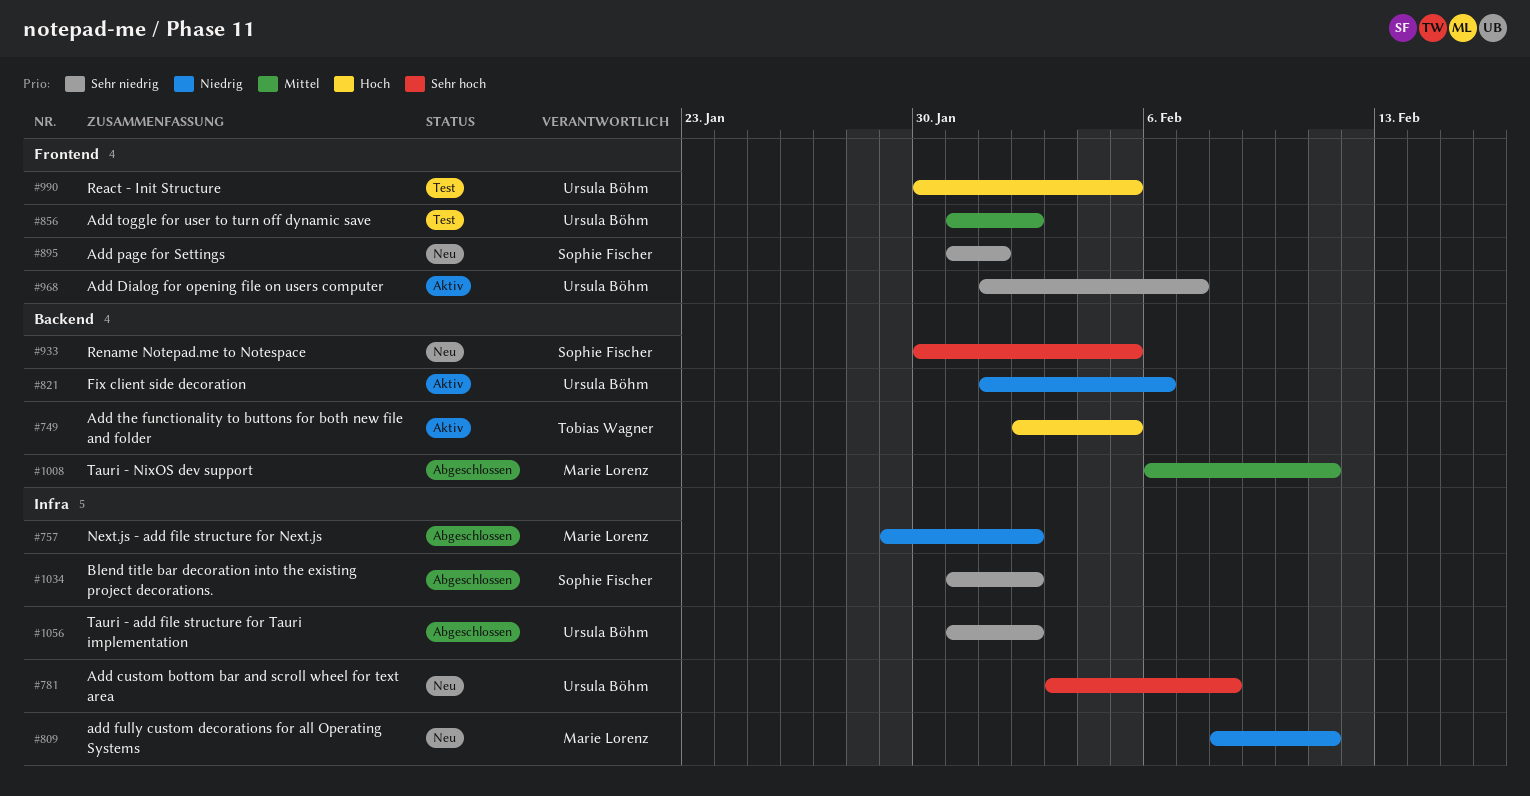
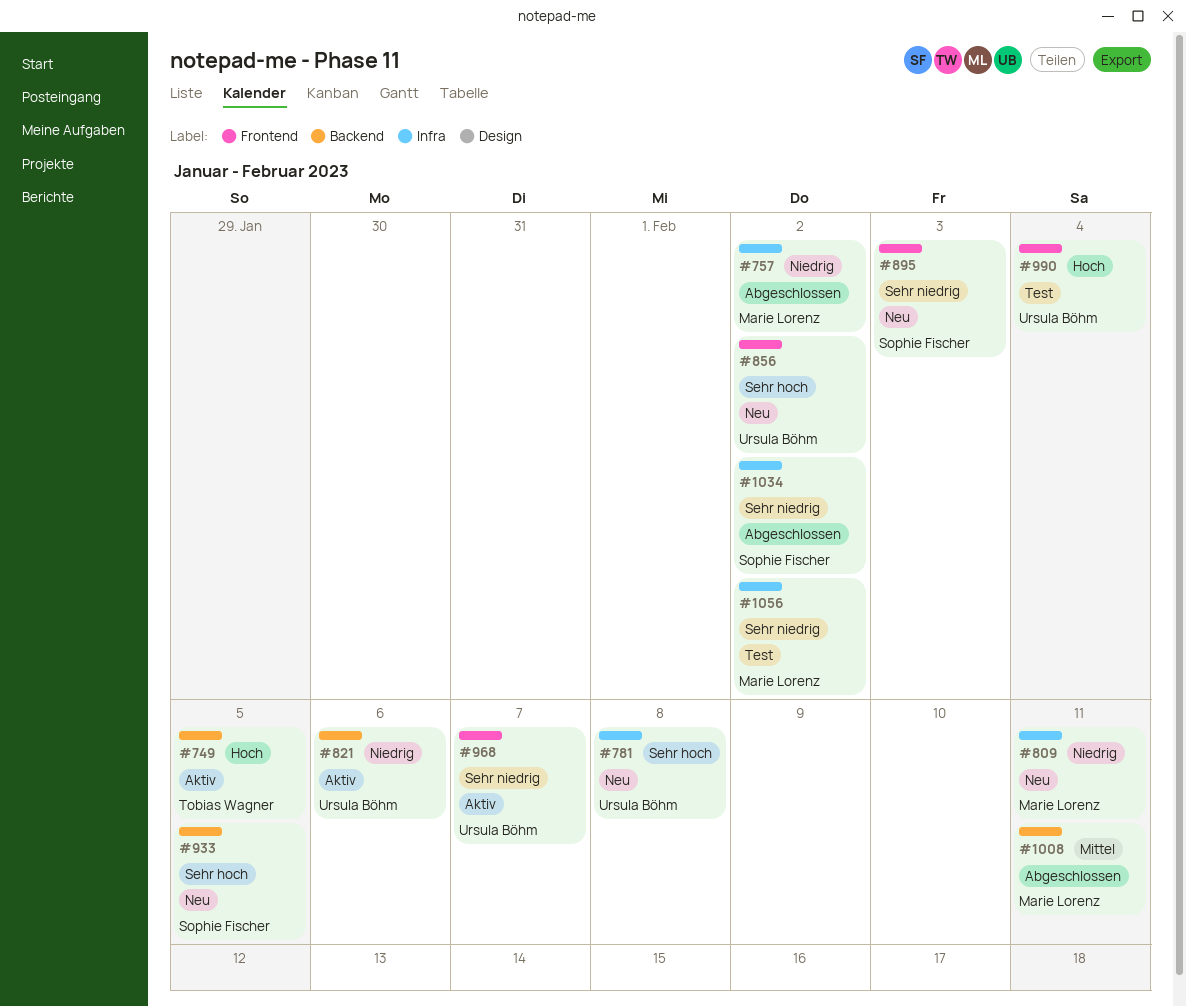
#856, status: Test -> Neu
#856, priority: Mittel -> Sehr hoch
#895, due: Feb 1 -> Feb 3
#990, due: Feb 5 -> Feb 4
#1056, status: Abgeschlossen -> Test
#1056, owner: Ursula Böhm -> Marie Lorenz

